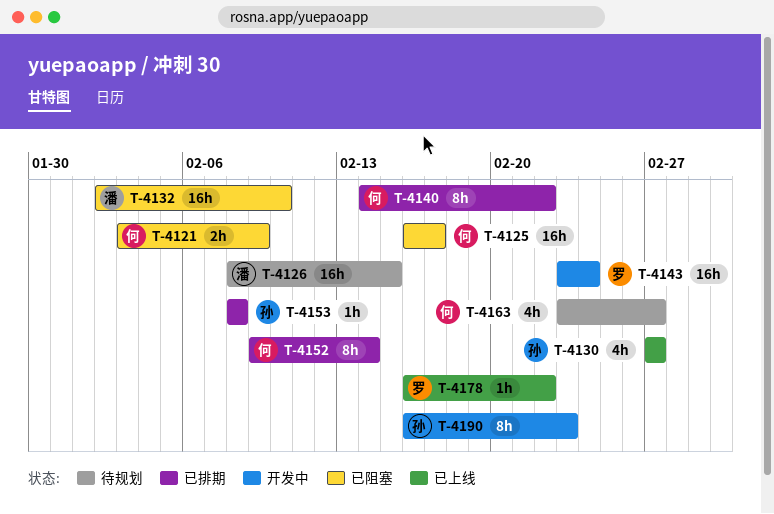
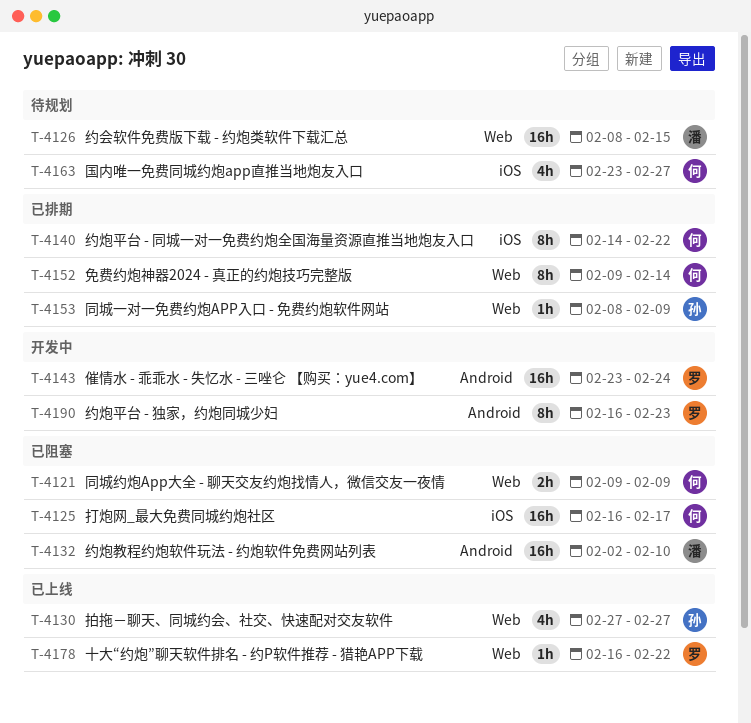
T-4121, start: Feb 3 -> Feb 9
T-4153, due: Feb 8 -> Feb 9
T-4190, owner: 孙 -> 罗

